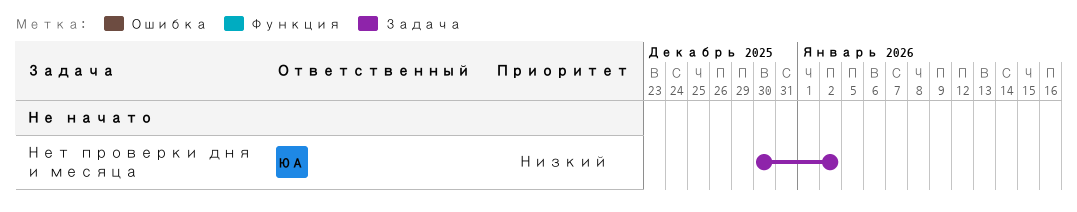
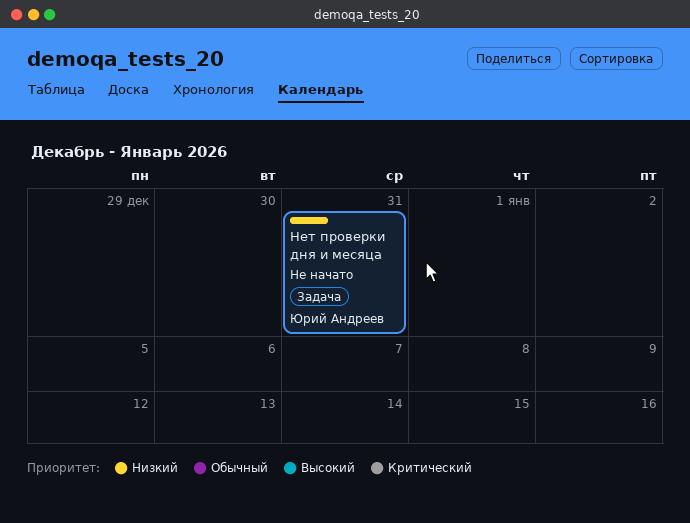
Нет проверки дня и месяца, due: Jan 2 -> Dec 31

